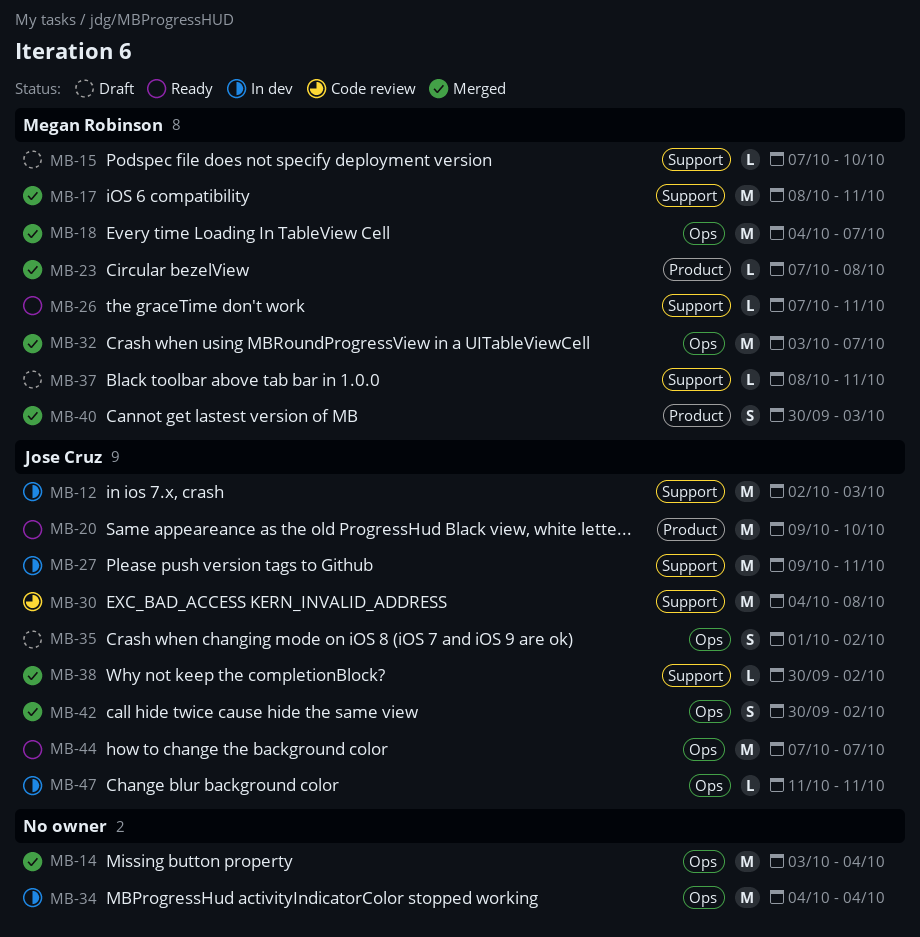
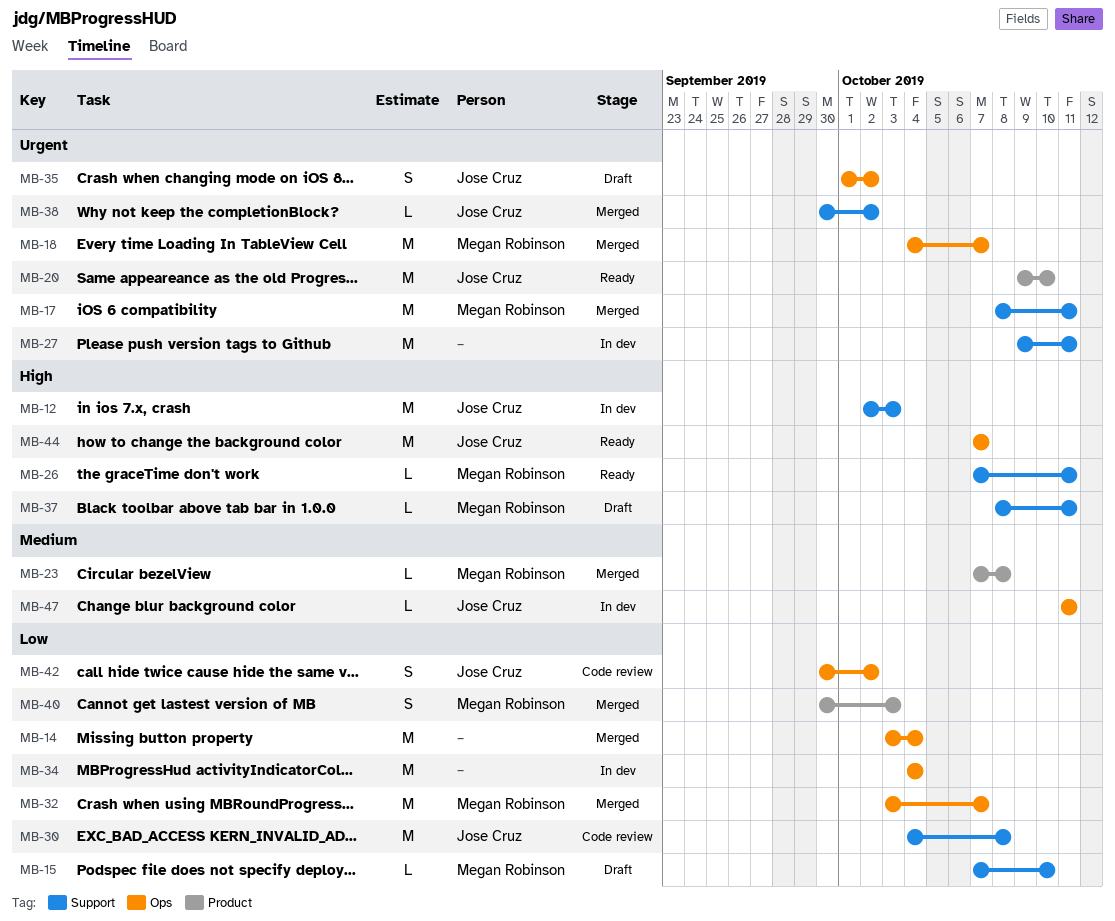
MB-27, owner: Jose Cruz -> none
MB-42, status: Merged -> Code review

